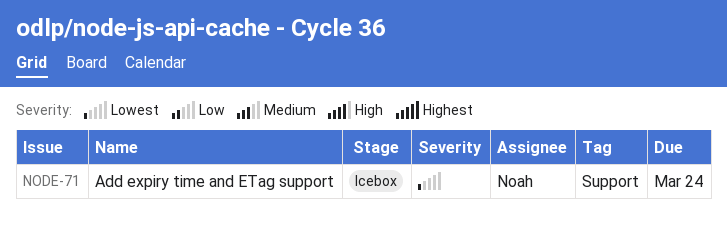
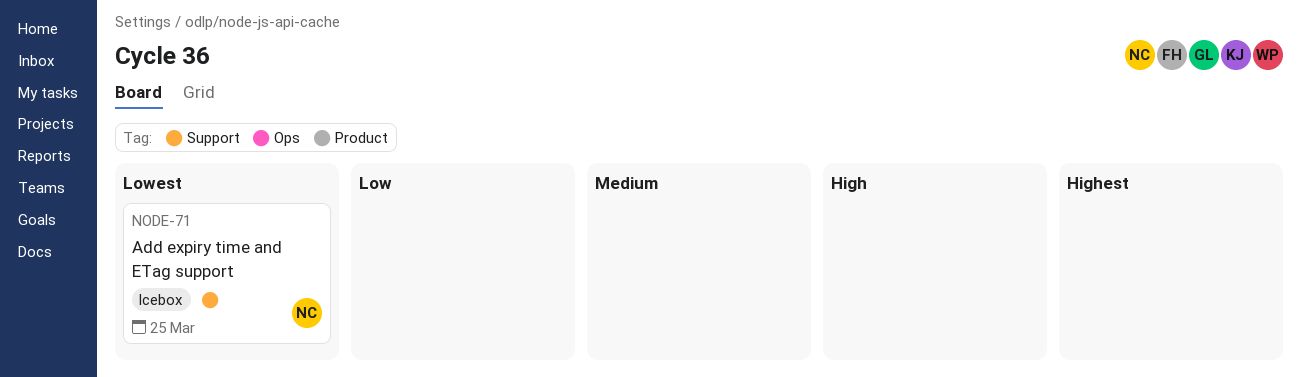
NODE-71, due: Mar 24 -> Mar 25

